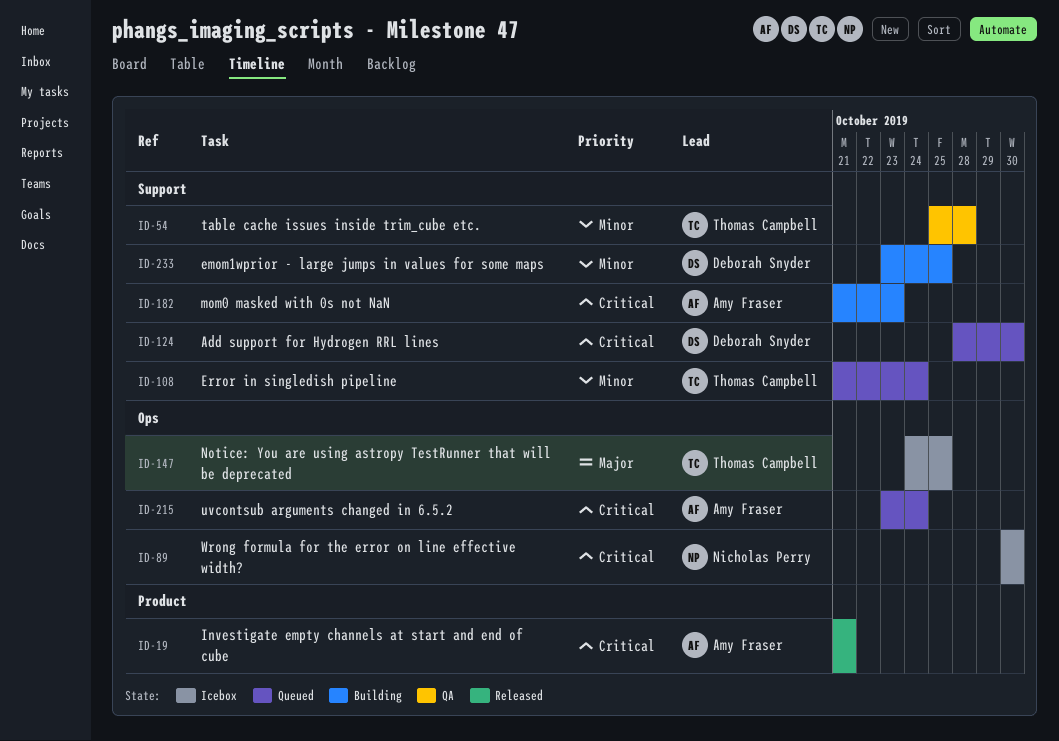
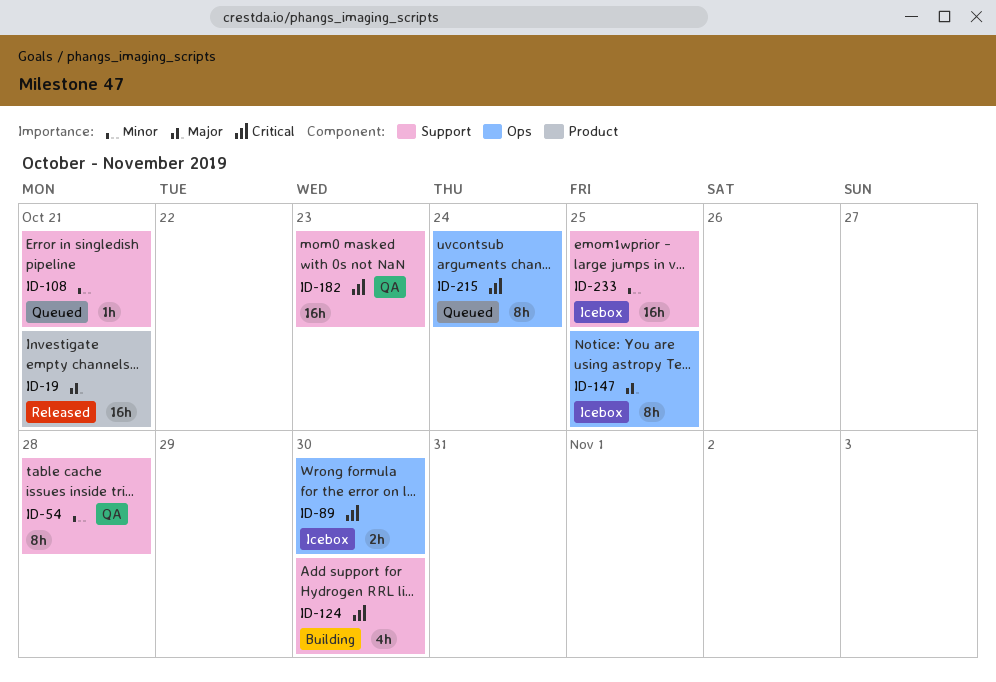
ID-19, priority: Critical -> Major
ID-108, due: Oct 24 -> Oct 21
ID-124, status: Queued -> Building
ID-182, status: Building -> QA
ID-233, status: Building -> Icebox

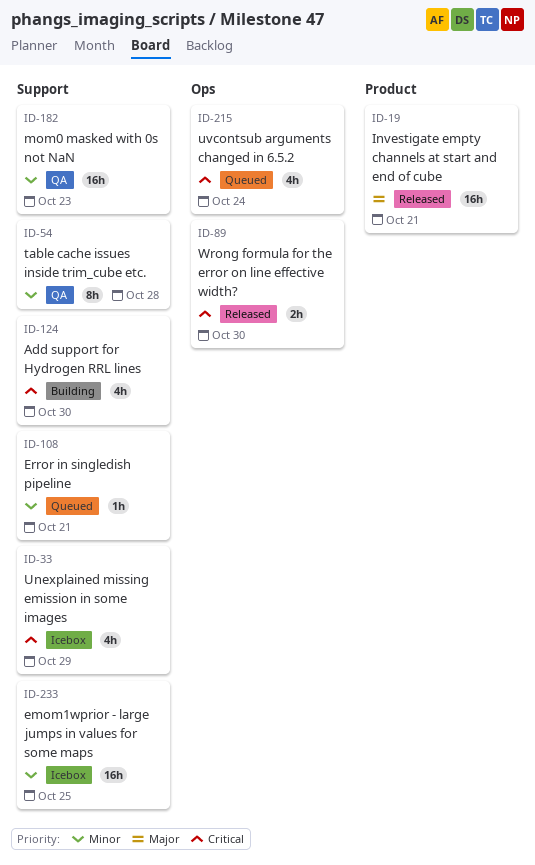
ID-33: none -> present
ID-89, status: Icebox -> Released
ID-147: present -> none
ID-182, priority: Critical -> Minor
ID-215, estimate: 8h -> 4h

